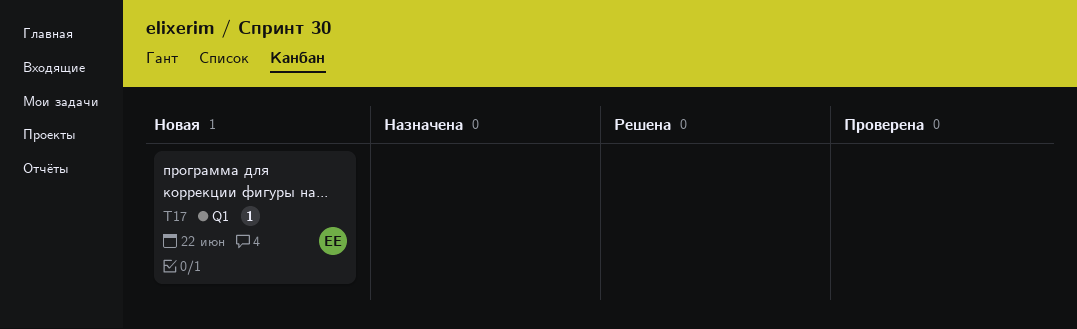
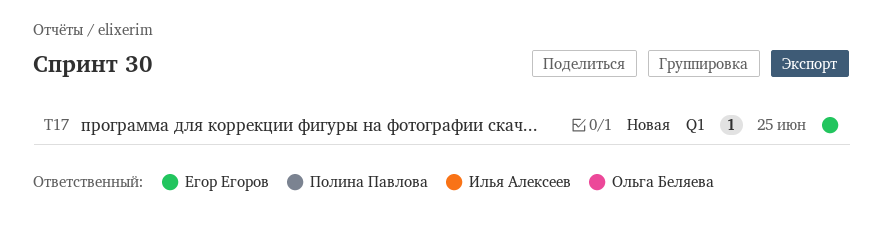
T17, due: Jun 22 -> Jun 25

